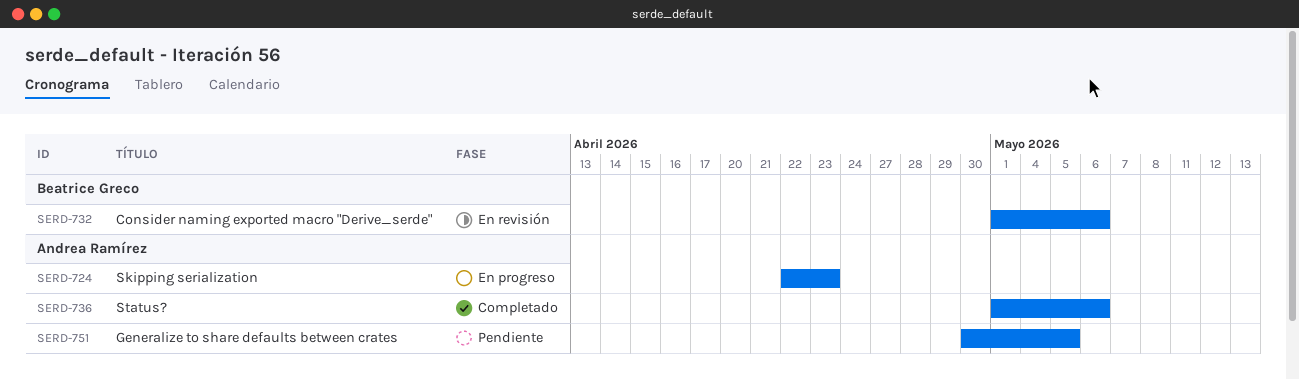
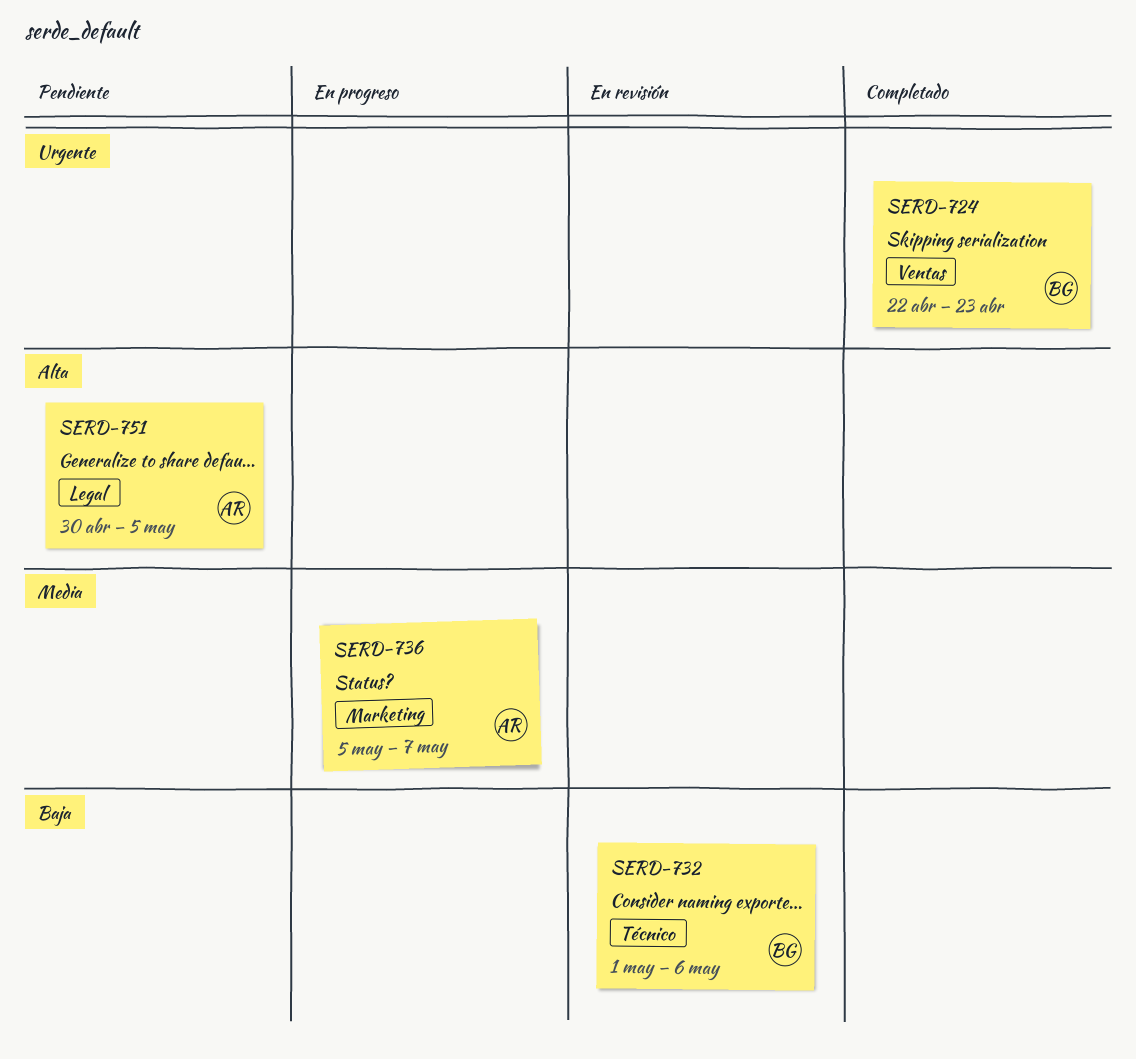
SERD-724, status: En progreso -> Completado
SERD-724, owner: Andrea Ramírez -> Beatrice Greco
SERD-736, status: Completado -> En progreso
SERD-736, start: May 1 -> May 5
SERD-736, due: May 6 -> May 7

